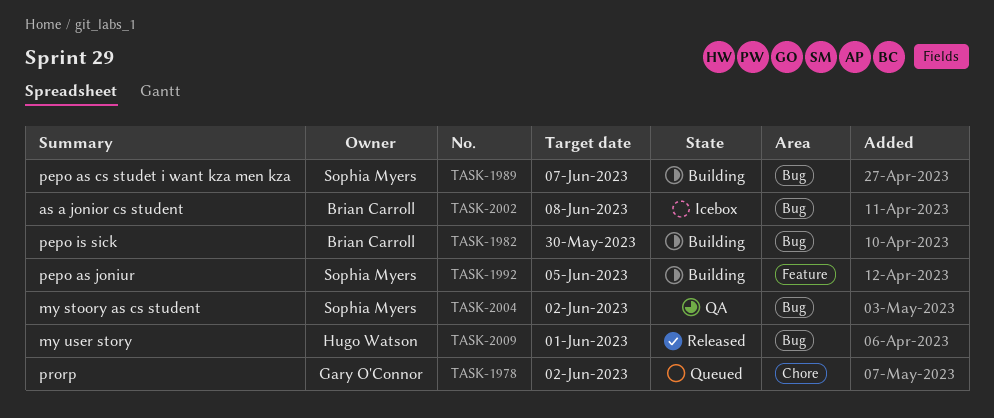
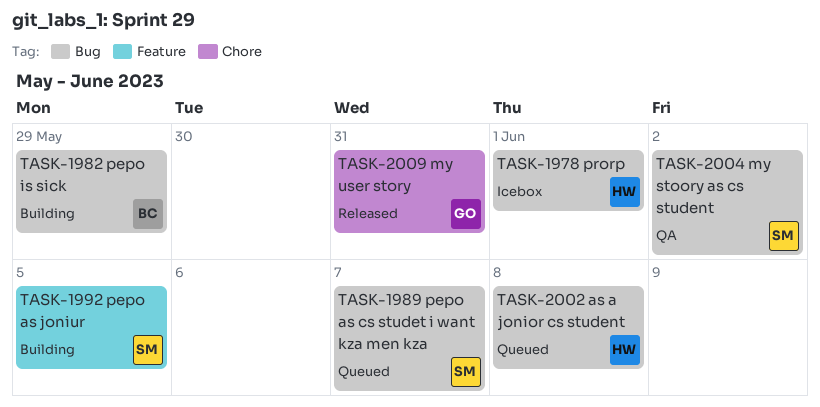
TASK-1978, status: Queued -> Icebox
TASK-1978, owner: Gary O'Connor -> Hugo Watson
TASK-1978, label: Chore -> Bug
TASK-1978, due: Jun 2 -> Jun 1
TASK-1982, due: May 30 -> May 29
TASK-1989, status: Building -> Queued
TASK-2002, status: Icebox -> Queued
TASK-2002, owner: Brian Carroll -> Hugo Watson
TASK-2009, owner: Hugo Watson -> Gary O'Connor
TASK-2009, label: Bug -> Chore
TASK-2009, due: Jun 1 -> May 31

